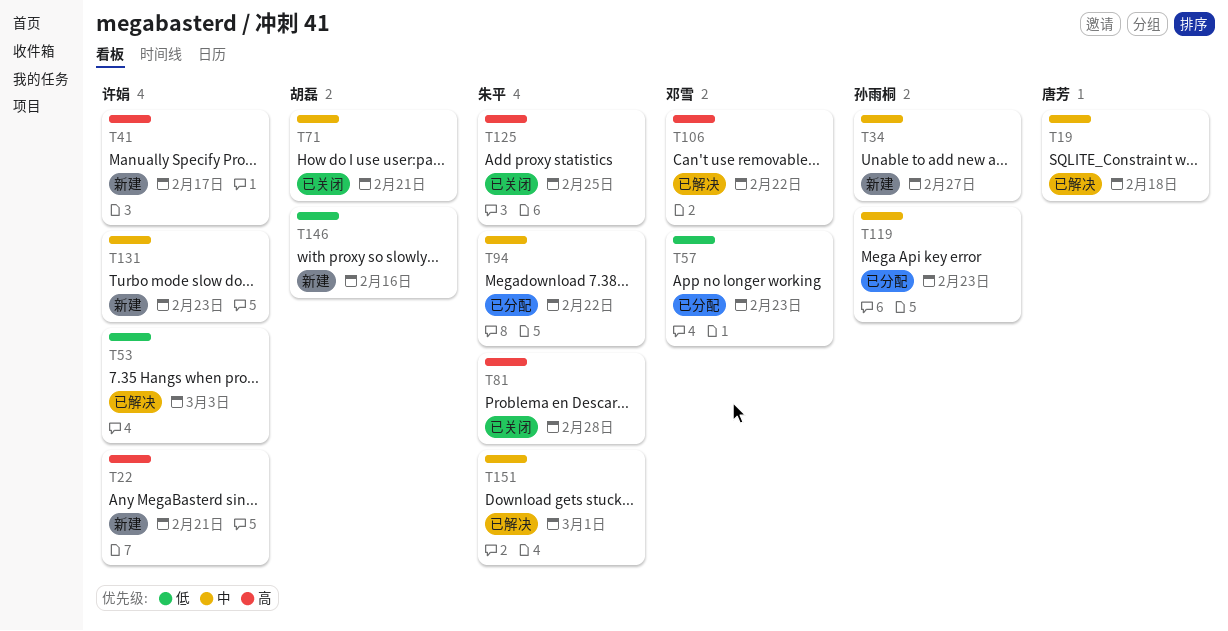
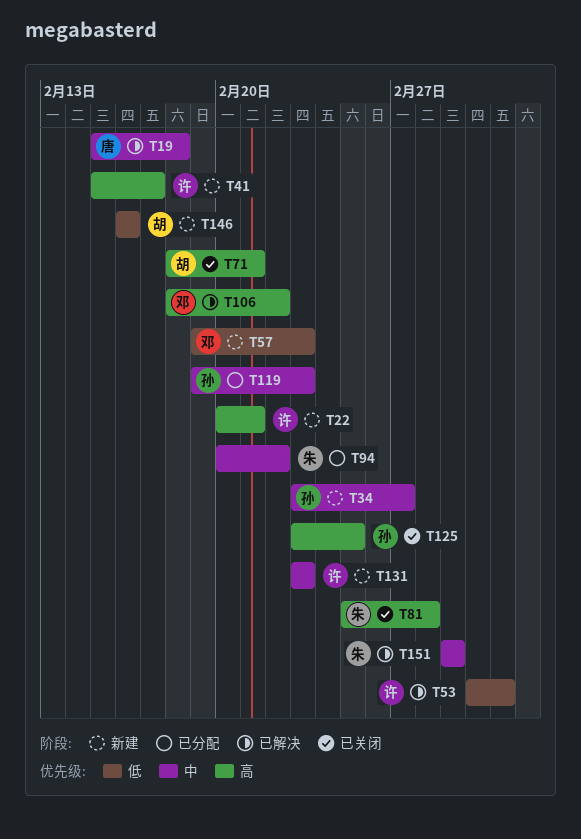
T57, status: 已分配 -> 新建
T71, priority: 中 -> 高
T125, owner: 朱平 -> 孙雨桐

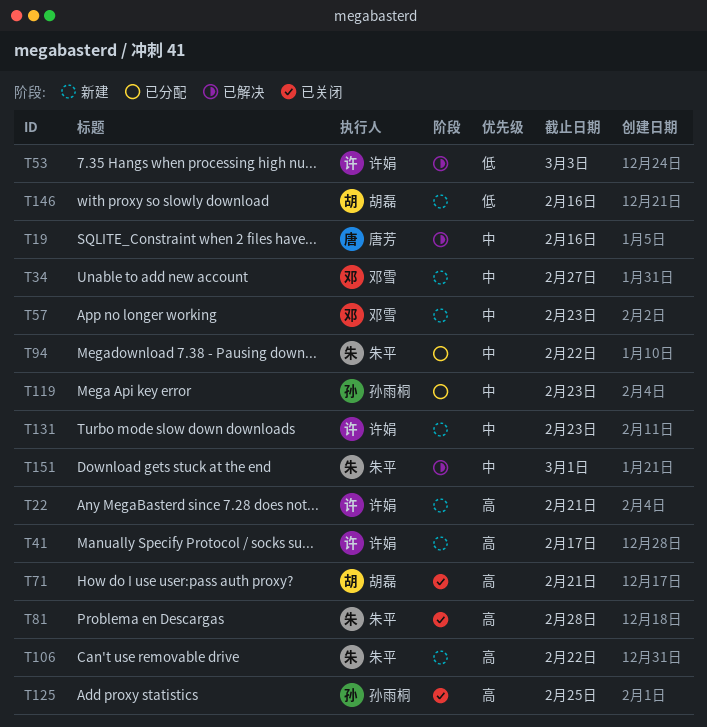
T19, due: Feb 18 -> Feb 16
T34, owner: 孙雨桐 -> 邓雪
T57, priority: 低 -> 中
T106, status: 已解决 -> 新建
T106, owner: 邓雪 -> 朱平

